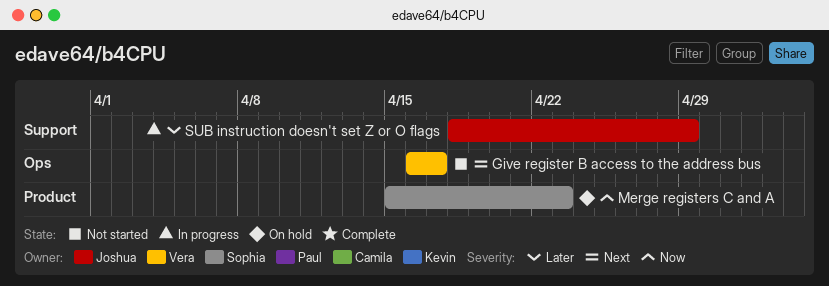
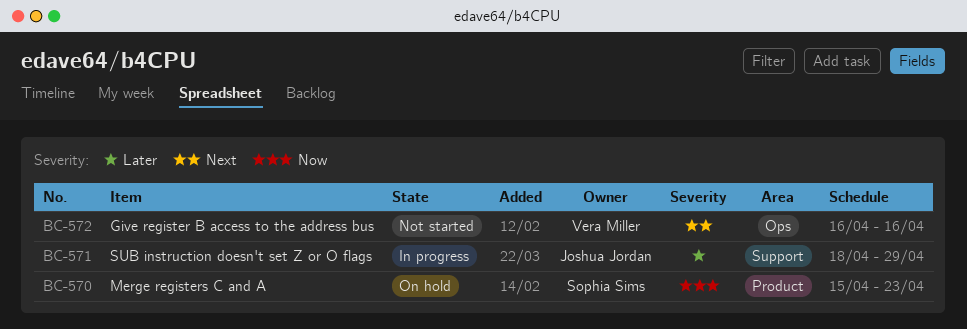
Give register B access to the address bus, due: Apr 17 -> Apr 16

